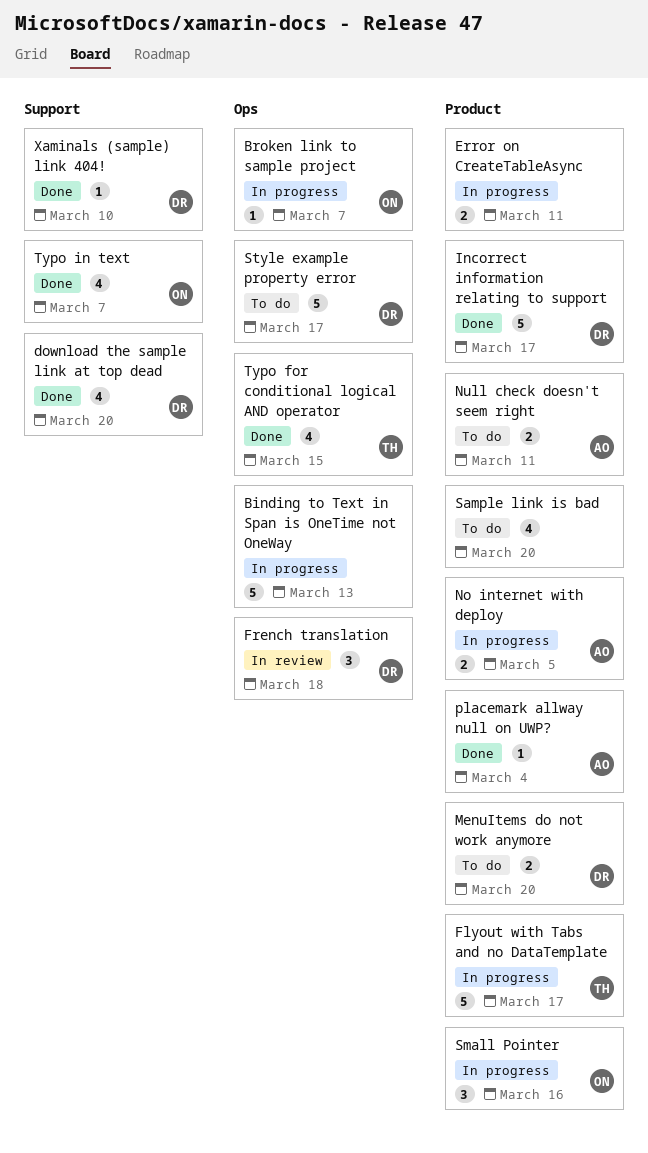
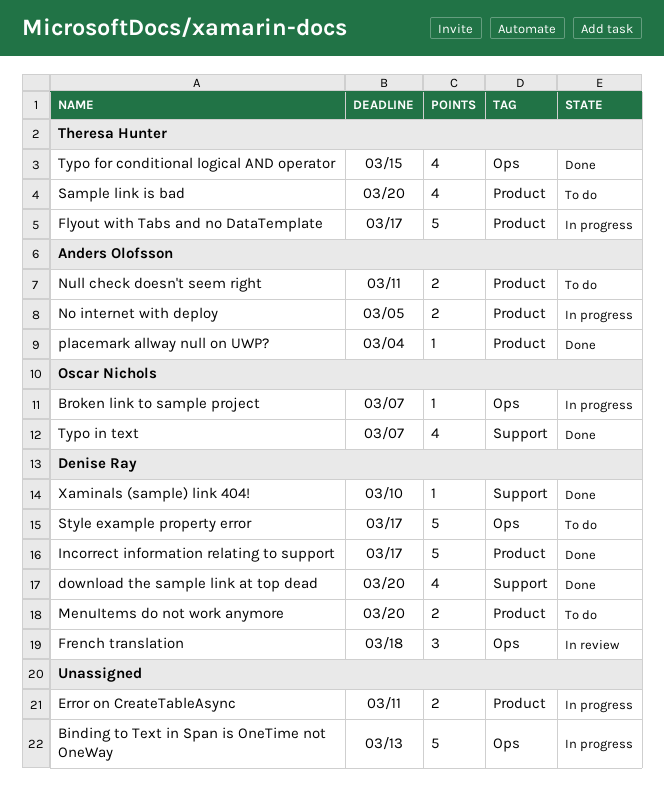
Sample link is bad, owner: none -> Theresa Hunter
Small Pointer: present -> none

